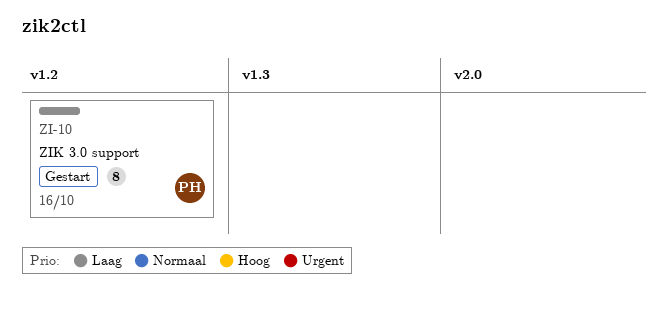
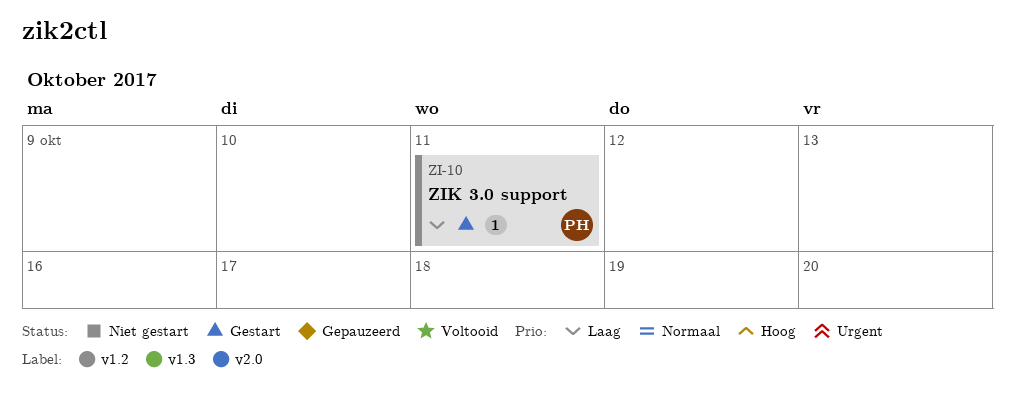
ZI-10, estimate: 8 -> 1
ZI-10, due: Oct 16 -> Oct 11

